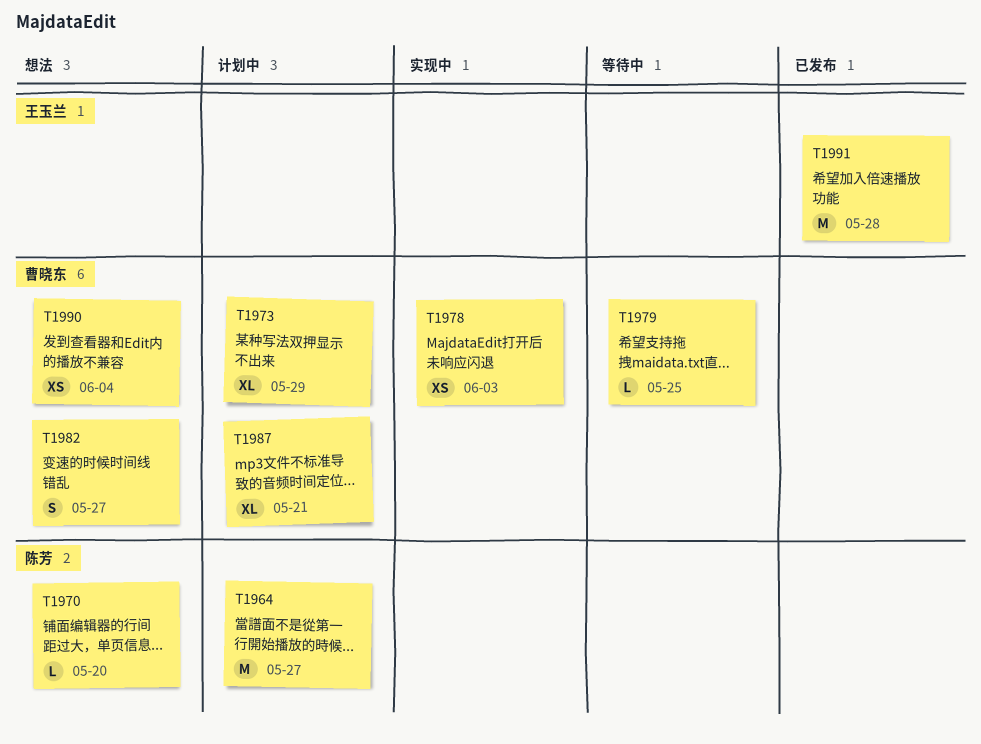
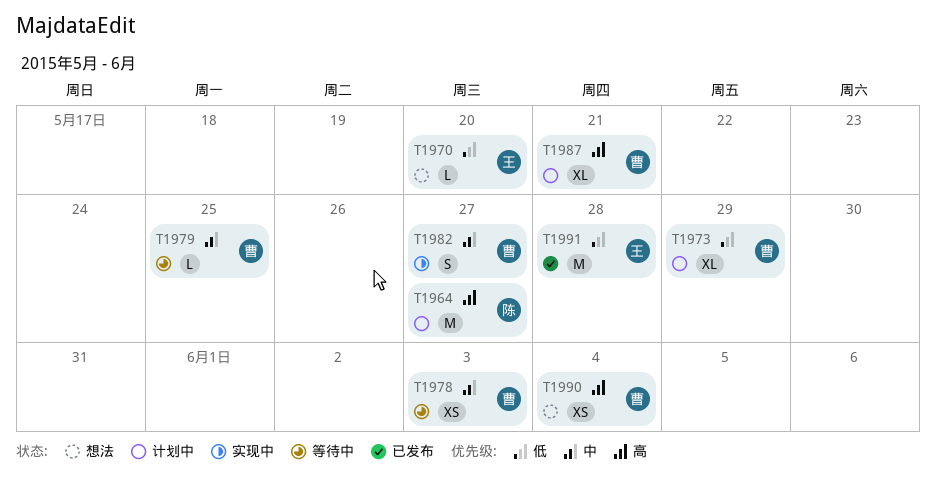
T1970, owner: 陈芳 -> 王玉兰
T1978, status: 实现中 -> 等待中
T1982, status: 想法 -> 实现中

